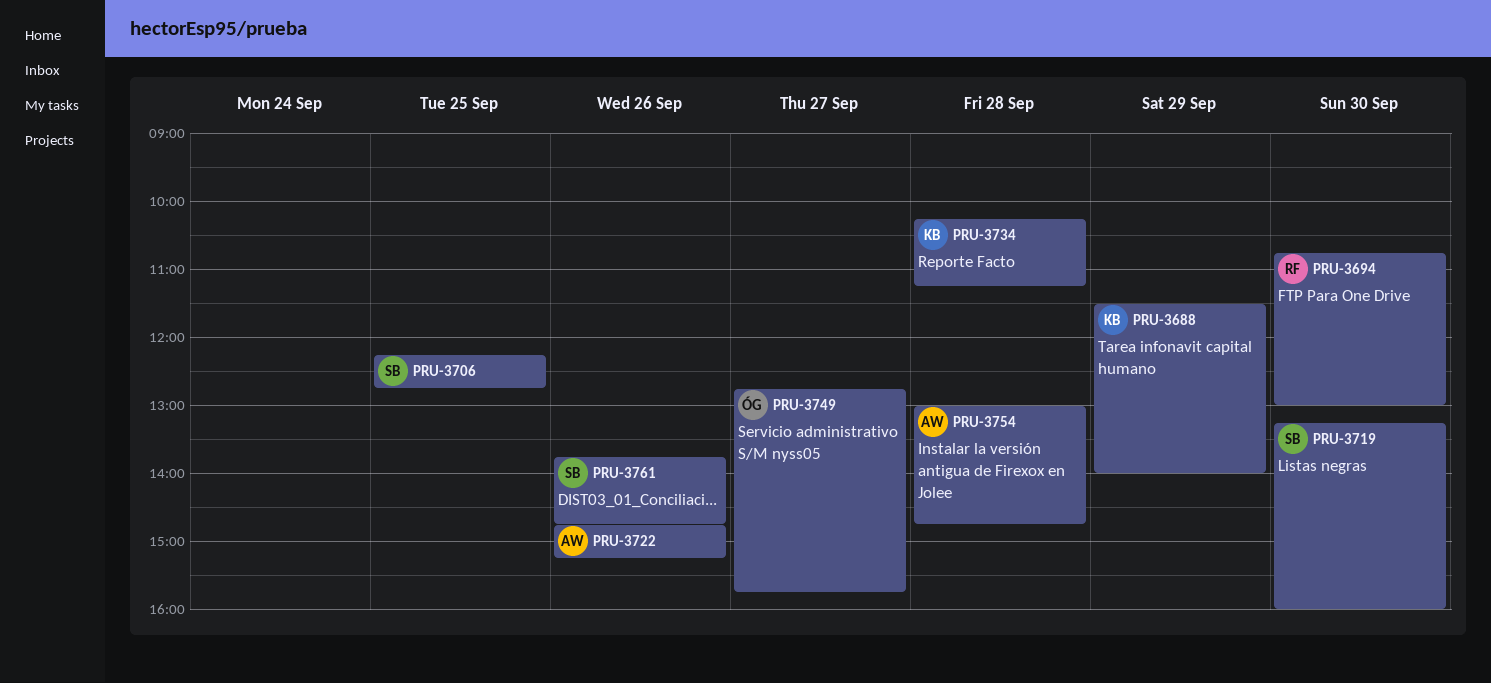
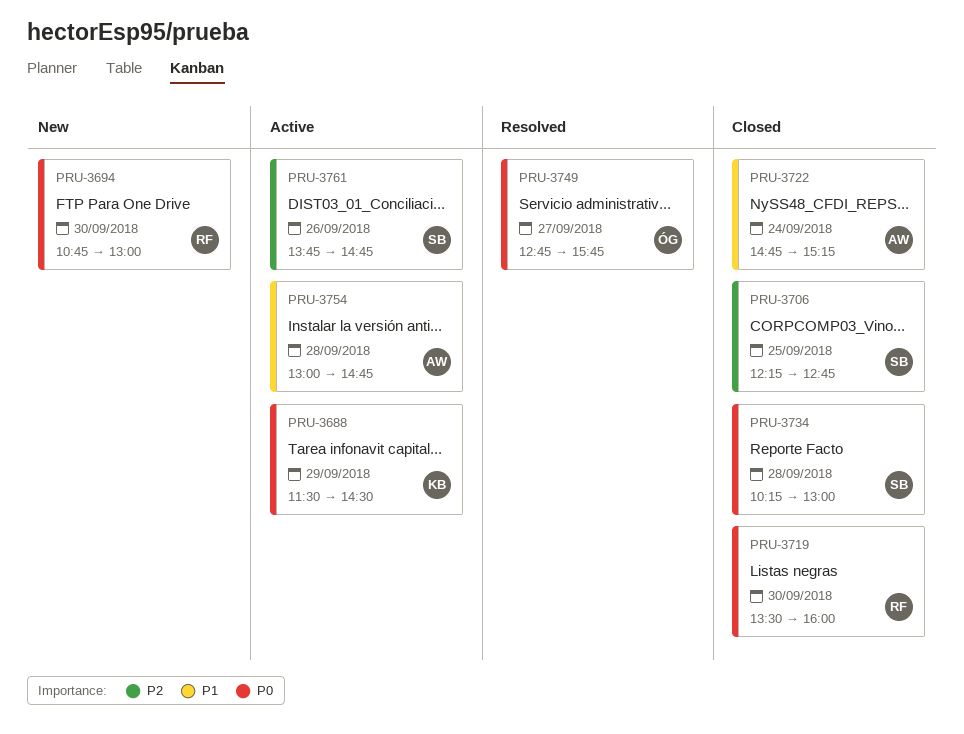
PRU-3688, ends: 14:00 -> 14:30
PRU-3719, owner: SB -> RF
PRU-3719, begins: 13:15 -> 13:30
PRU-3722, day: Sep 26 -> Sep 24
PRU-3734, owner: KB -> SB
PRU-3734, ends: 11:15 -> 13:00

